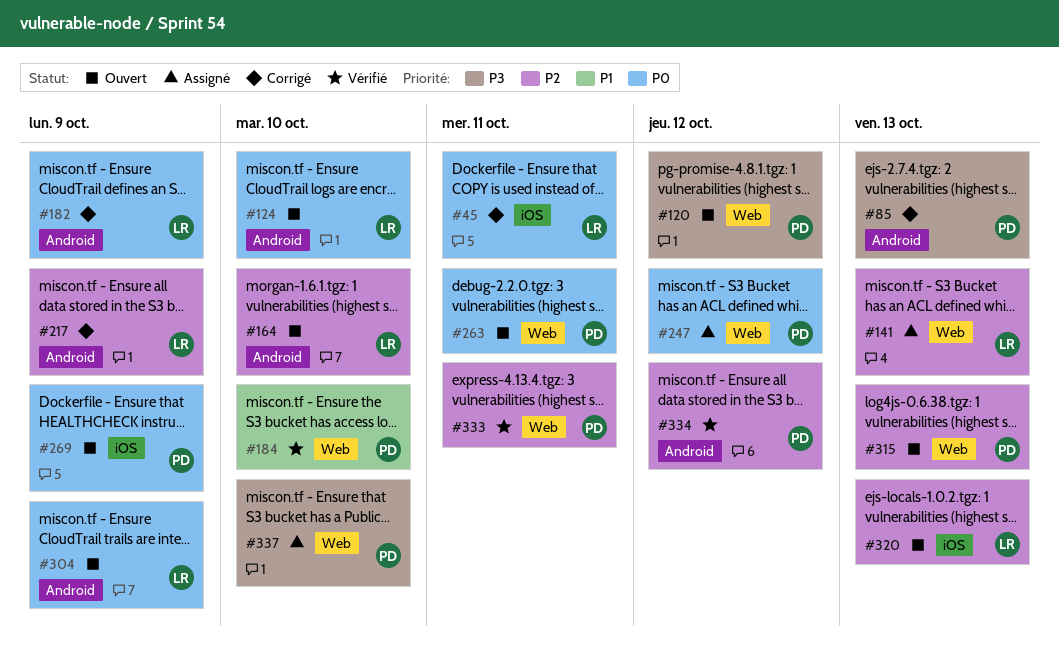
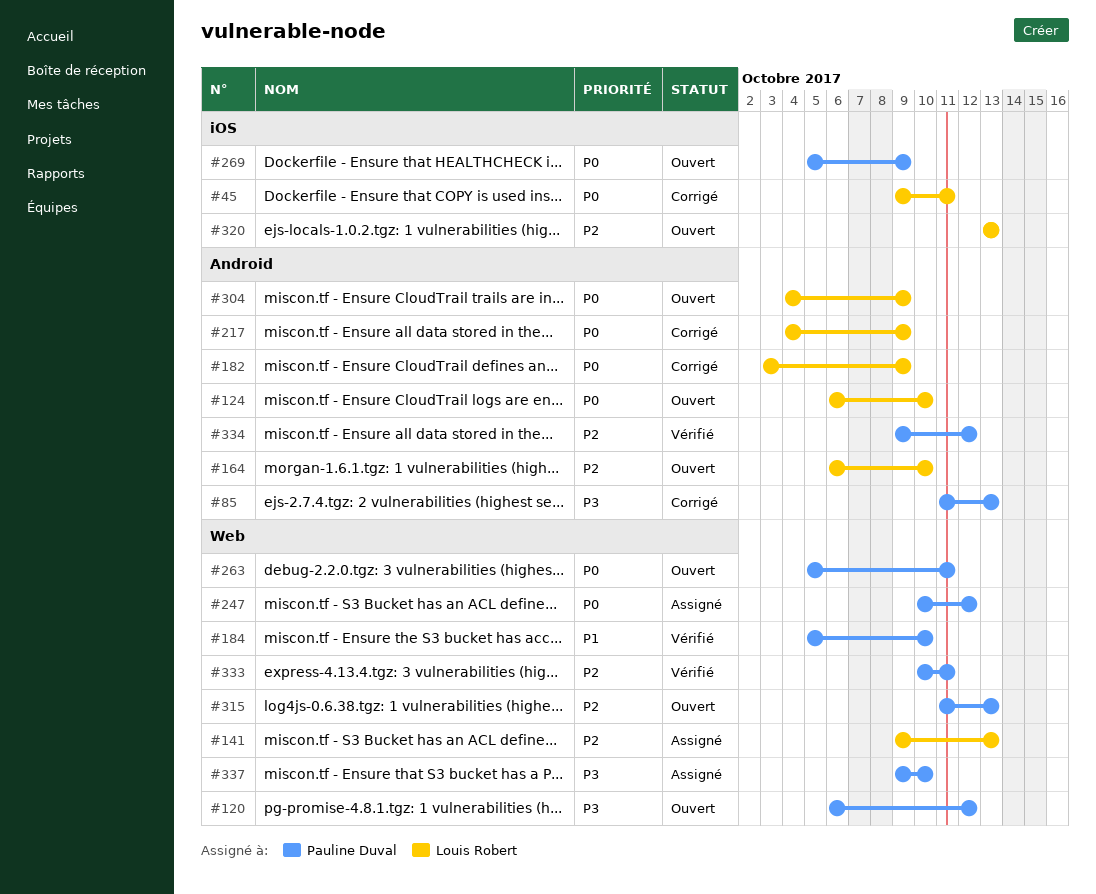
#217, priority: P2 -> P0

